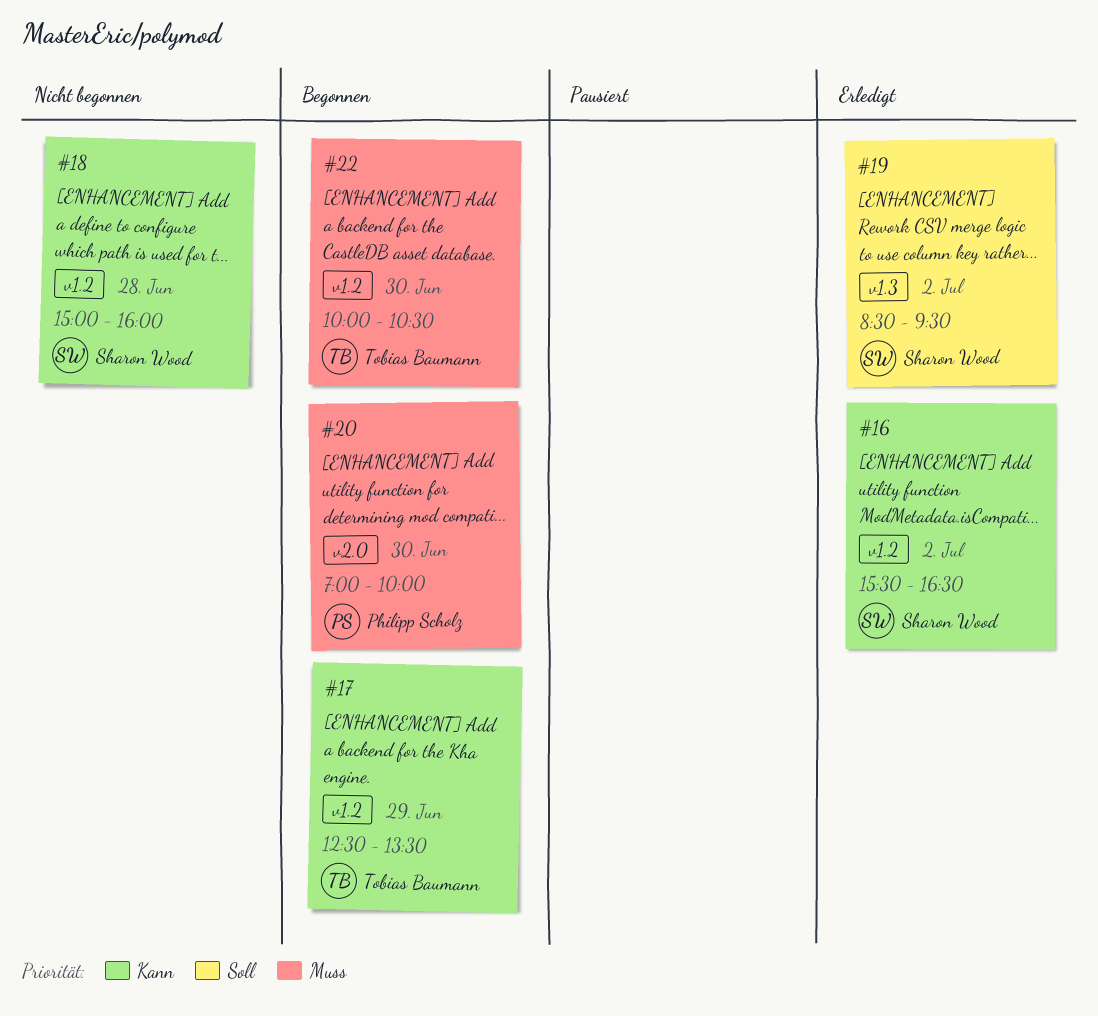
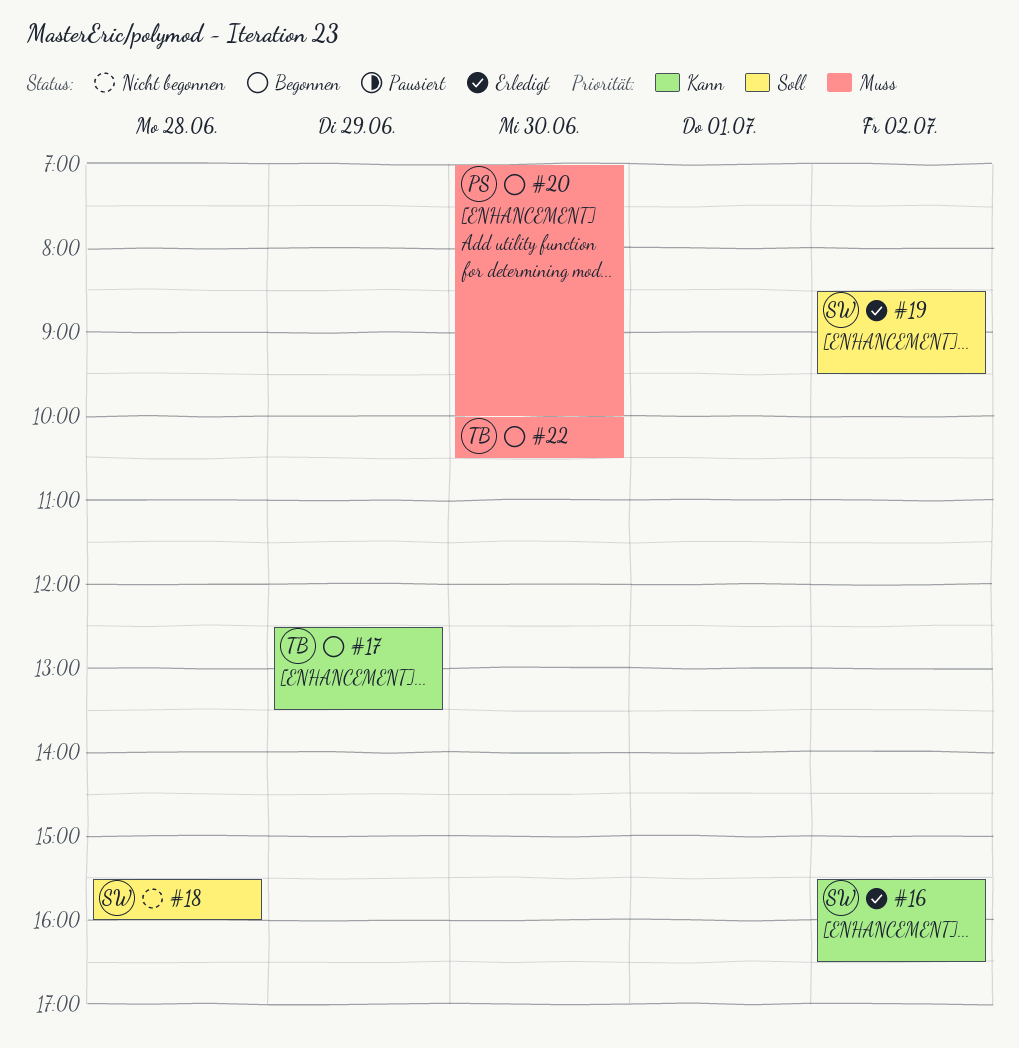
#18, priority: Kann -> Soll
#18, begins: 15:00 -> 15:30

